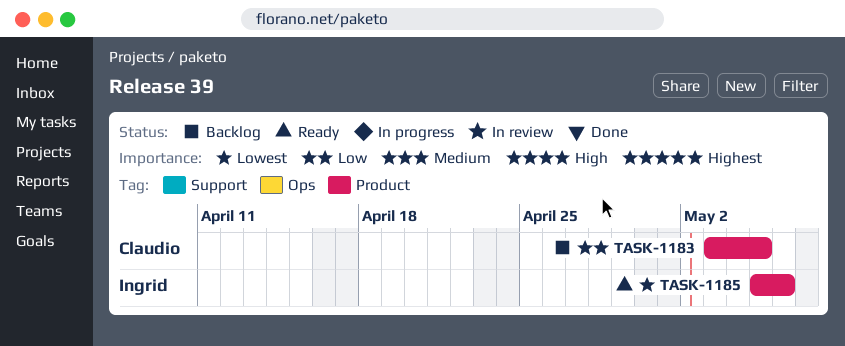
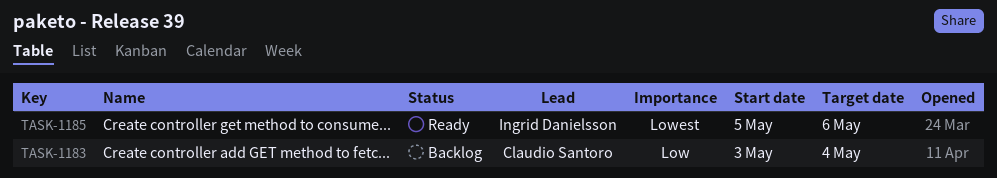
TASK-1183, due: May 5 -> May 4

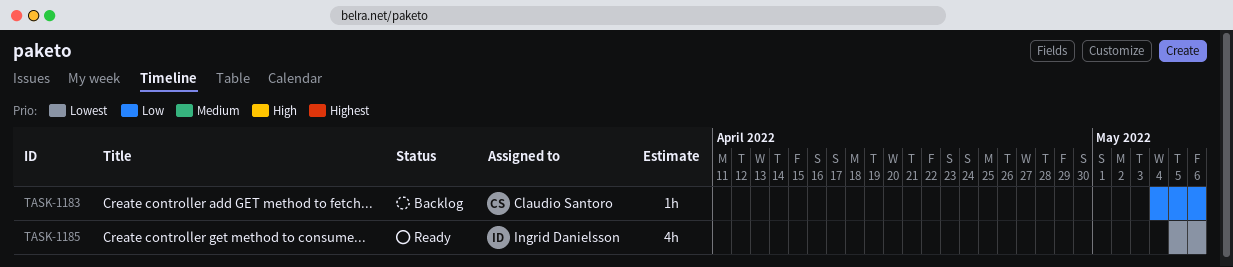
TASK-1183, start: May 3 -> May 4
TASK-1183, due: May 4 -> May 6

